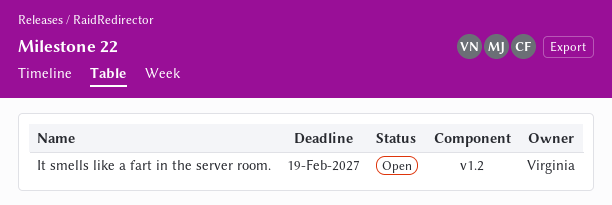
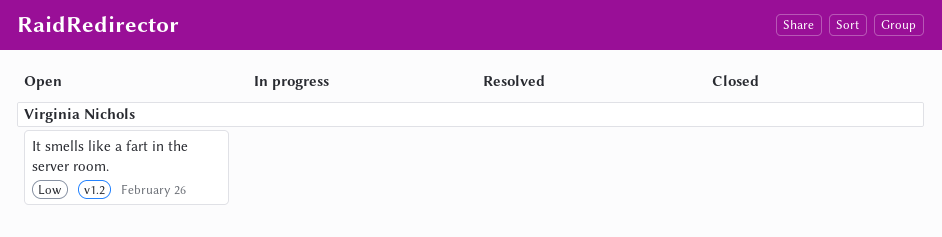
It smells like a fart in the server room., due: Feb 19 -> Feb 26

